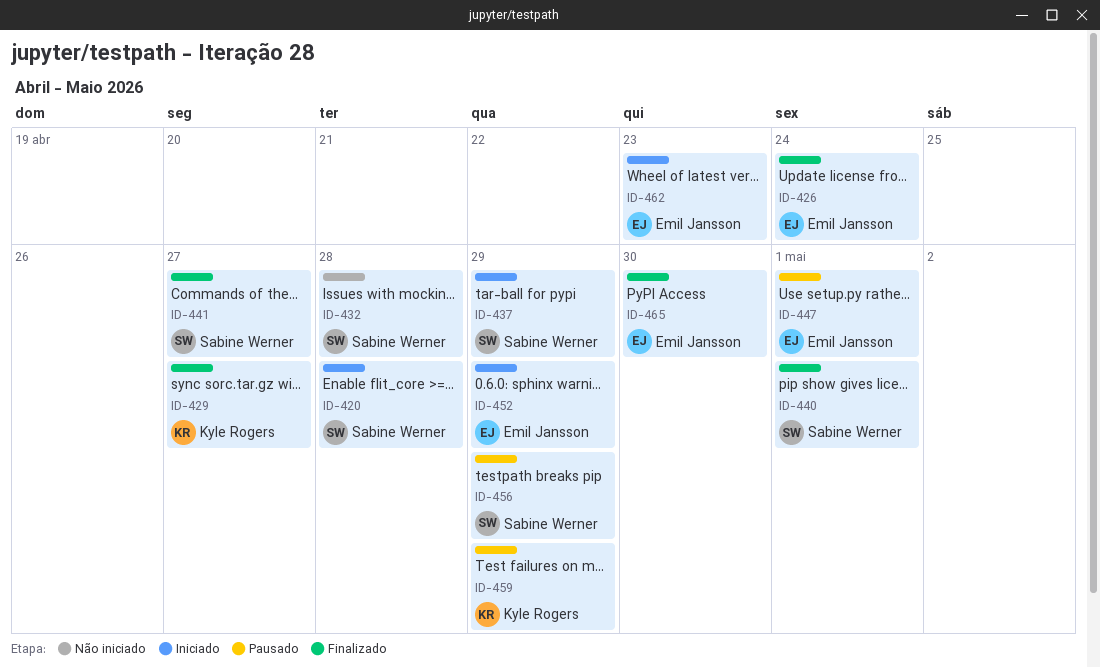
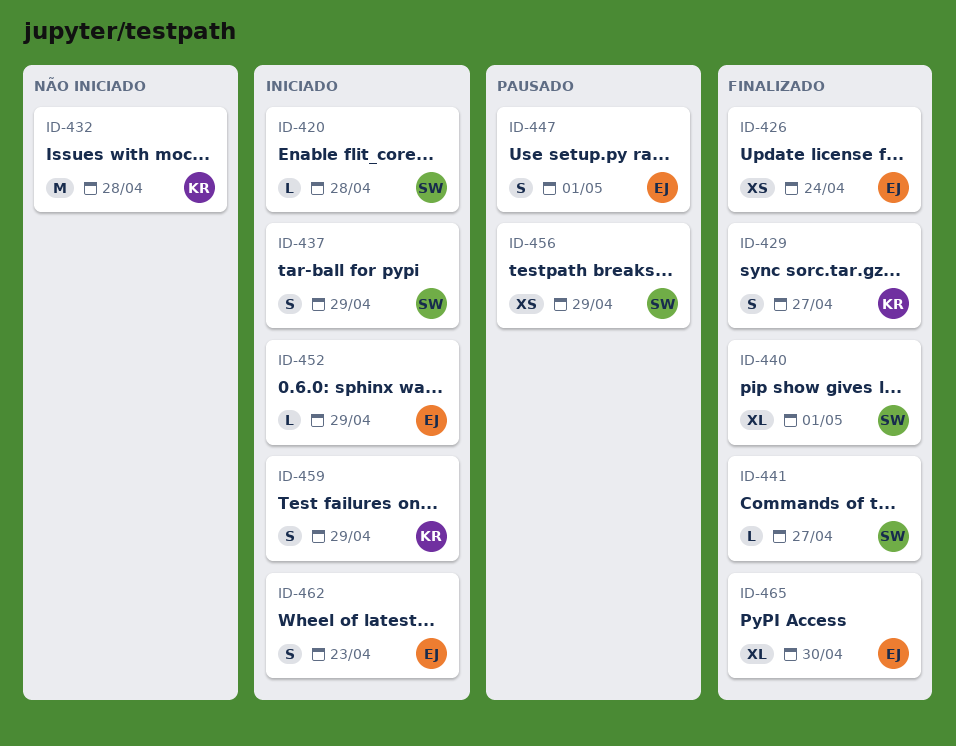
ID-432, owner: Sabine Werner -> Kyle Rogers
ID-459, status: Pausado -> Iniciado

